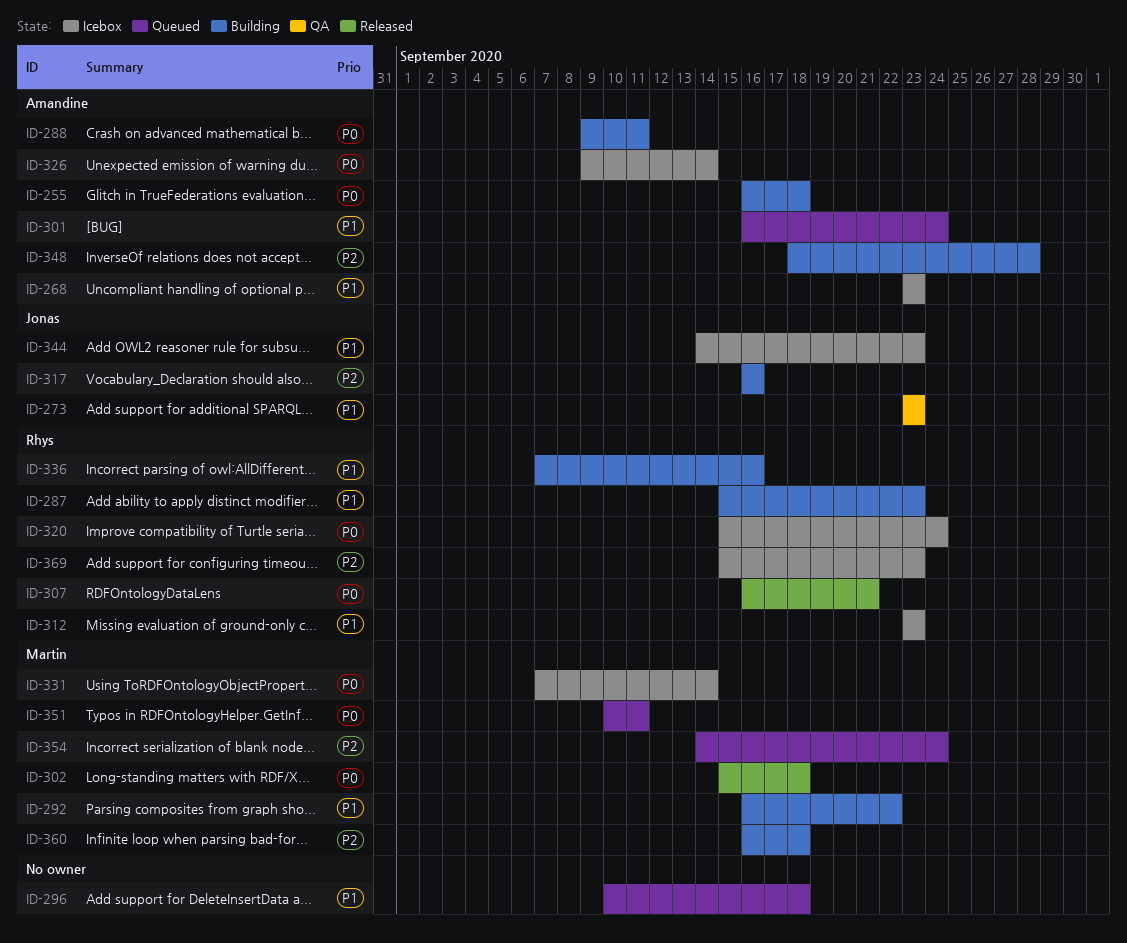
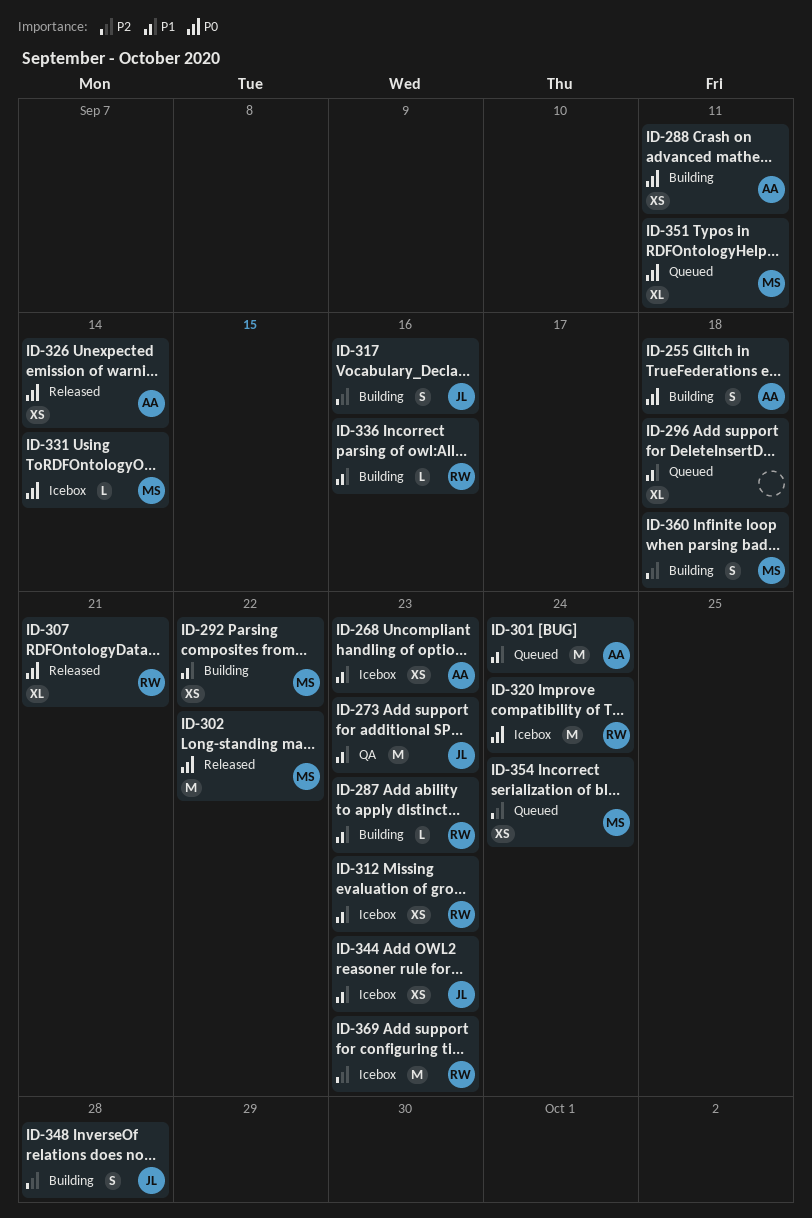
ID-302, due: Sep 18 -> Sep 22
ID-326, status: Icebox -> Released
ID-348, owner: Amandine -> Jonas

